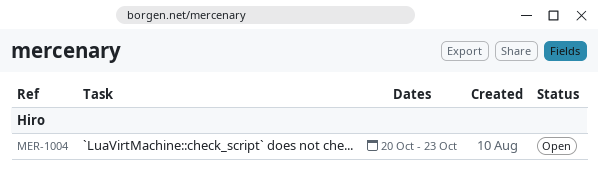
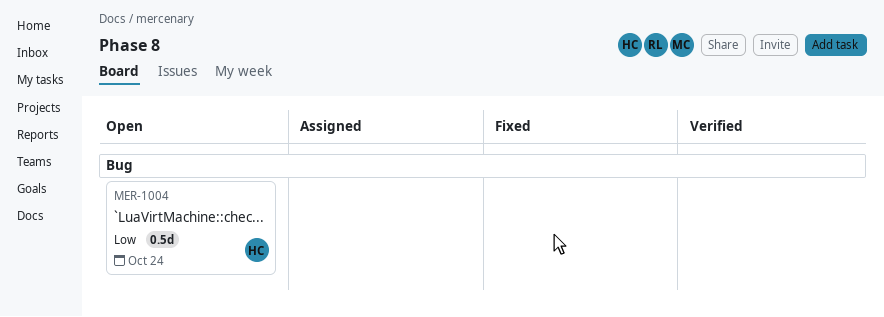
MER-1004, due: Oct 23 -> Oct 24

